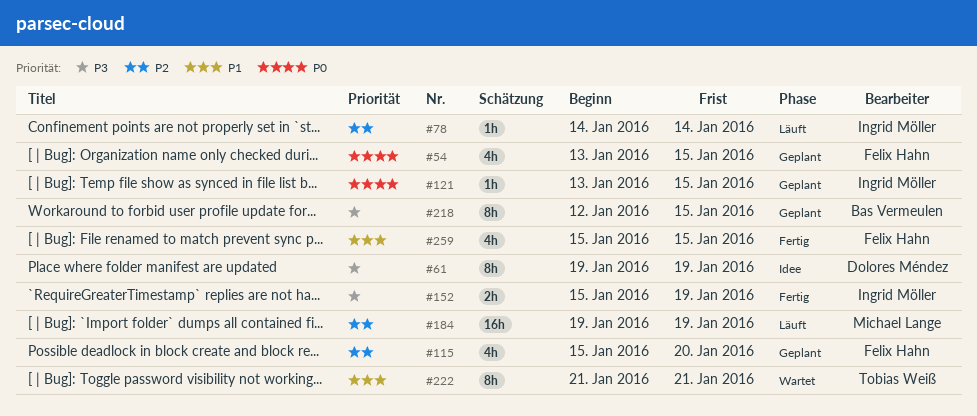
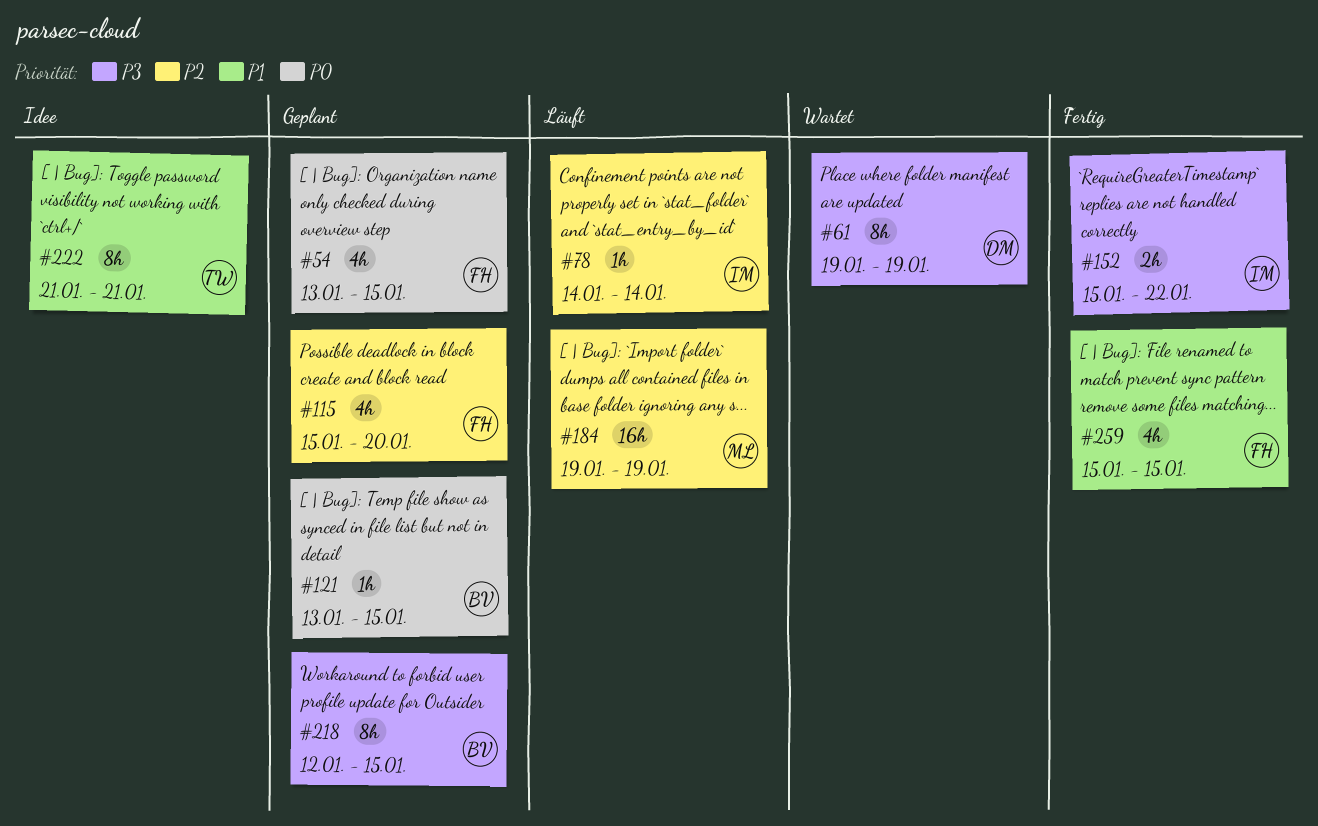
#61, status: Idee -> Wartet
#121, owner: Ingrid Möller -> Bas Vermeulen
#152, due: Jan 19 -> Jan 22
#222, status: Wartet -> Idee

